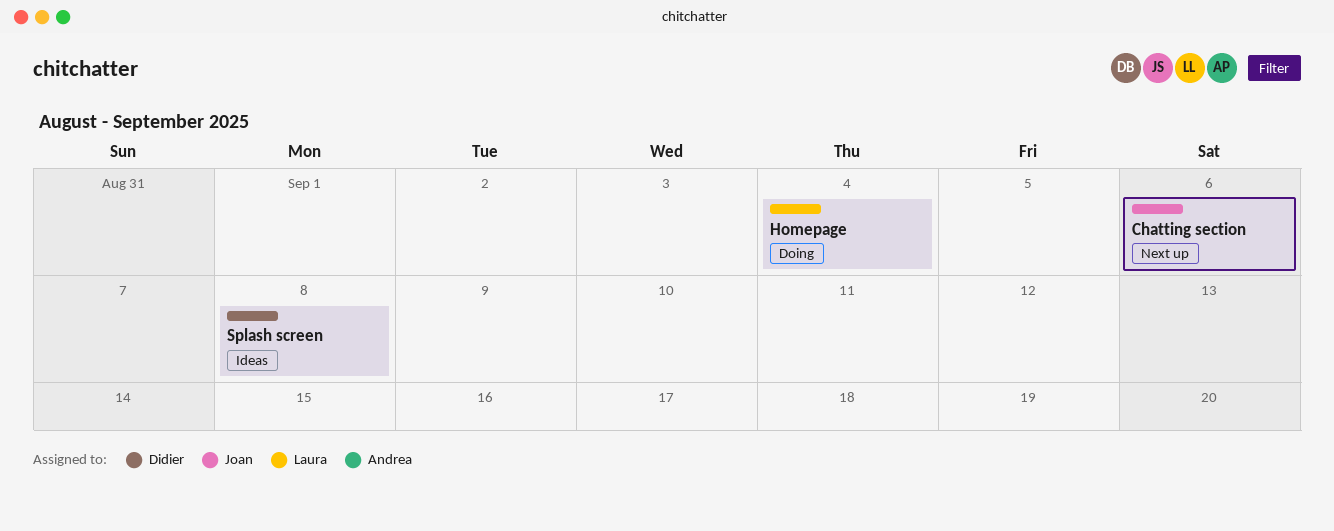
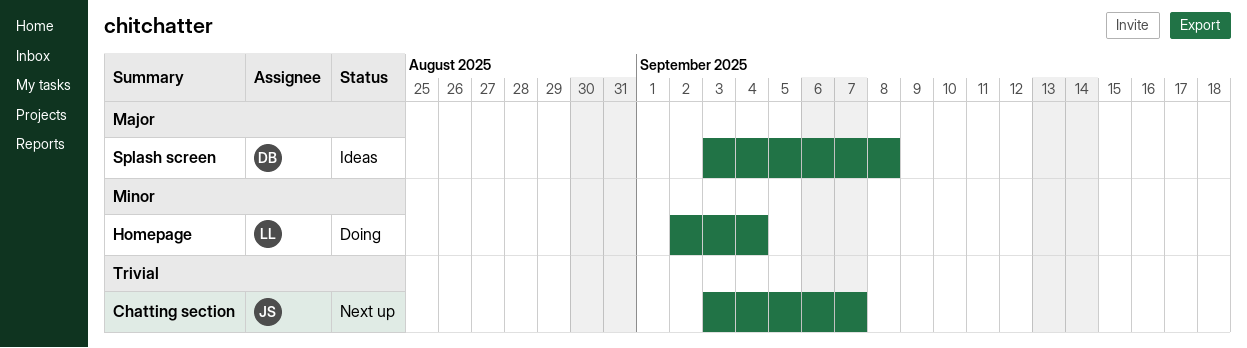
Chatting section, due: Sep 6 -> Sep 7

